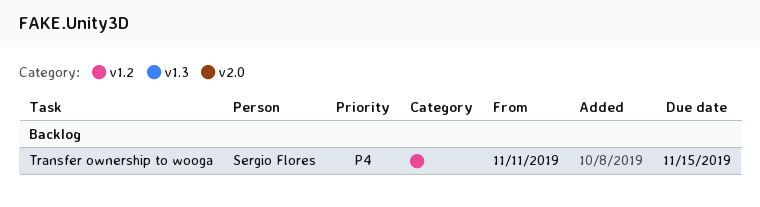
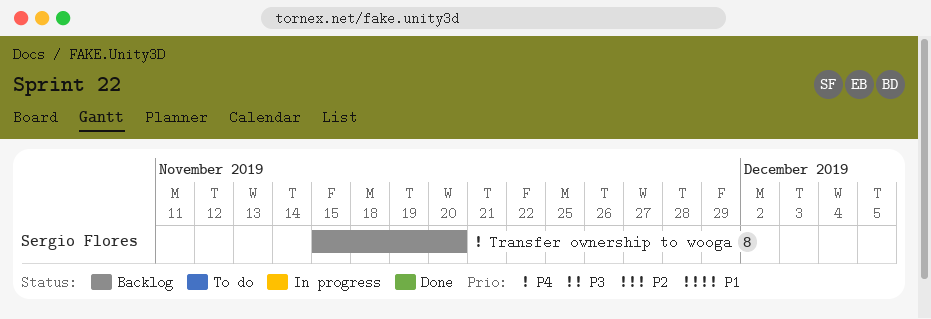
Transfer ownership to wooga, start: Nov 11 -> Nov 15
Transfer ownership to wooga, due: Nov 15 -> Nov 20

